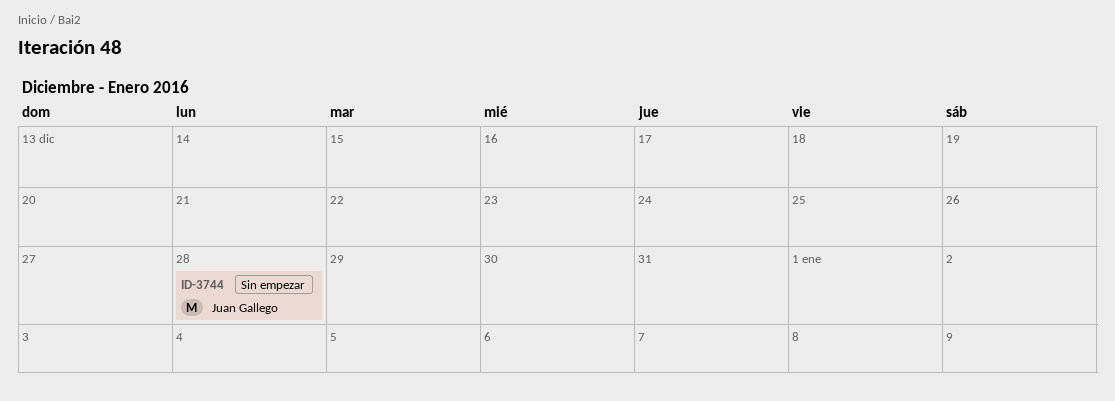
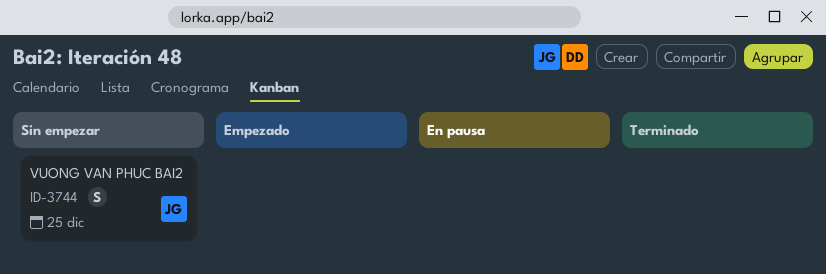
ID-3744, estimate: M -> S
ID-3744, due: Dec 28 -> Dec 25

